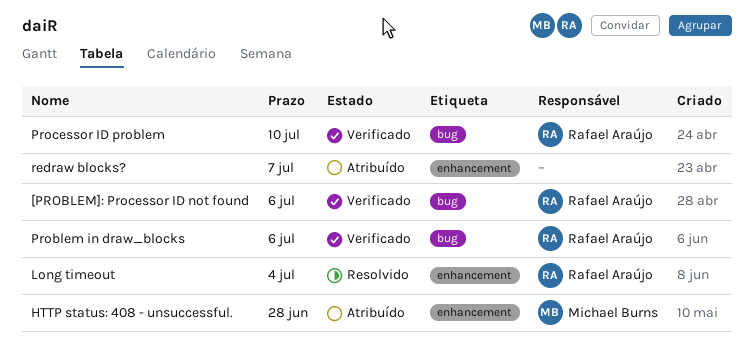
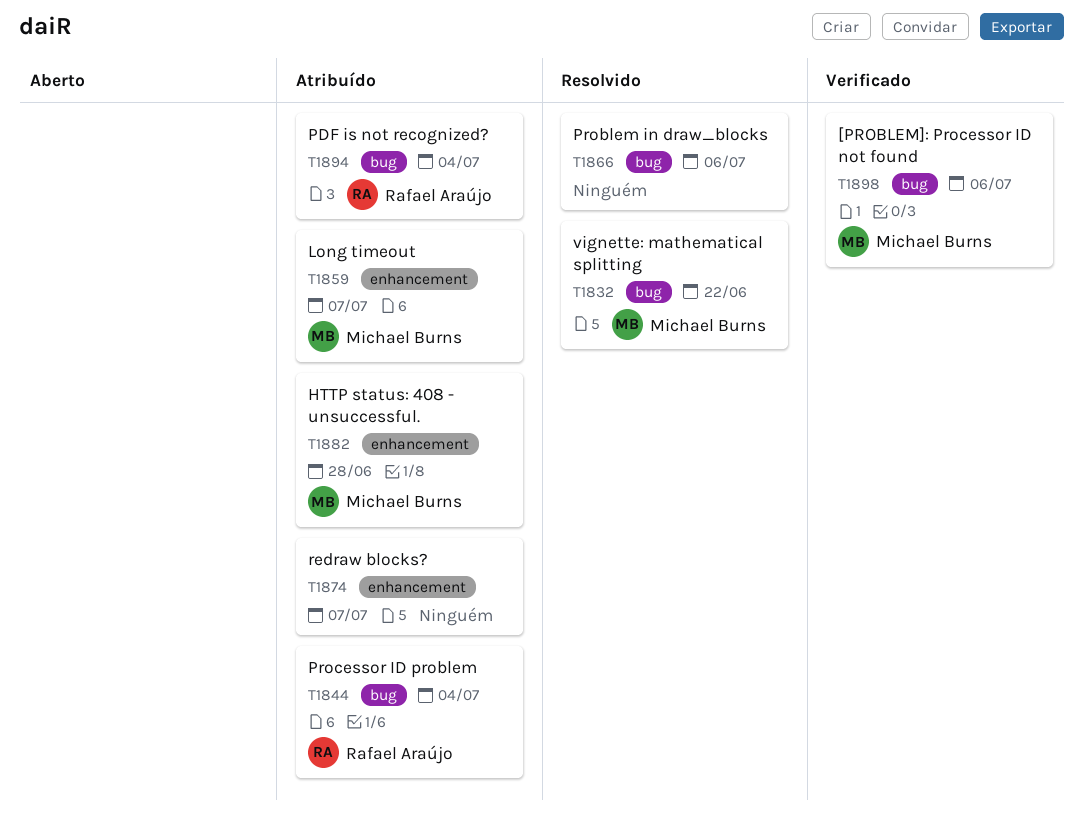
[PROBLEM]: Processor ID not found, owner: Rafael Araújo -> Michael Burns
Long timeout, status: Resolvido -> Atribuído
Long timeout, owner: Rafael Araújo -> Michael Burns
Long timeout, due: Jul 4 -> Jul 7
PDF is not recognized?: none -> present
Problem in draw_blocks, status: Verificado -> Resolvido
Problem in draw_blocks, owner: Rafael Araújo -> none
Processor ID problem, status: Verificado -> Atribuído
Processor ID problem, due: Jul 10 -> Jul 4
vignette: mathematical splitting: none -> present

